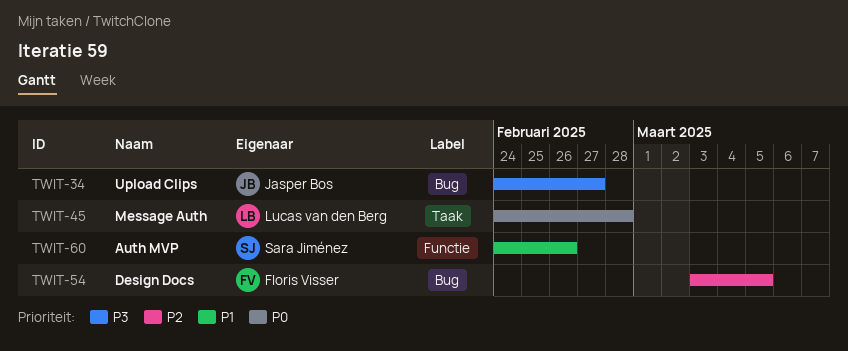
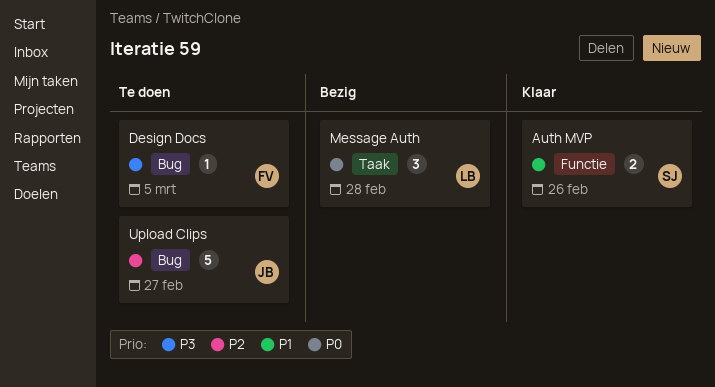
Design Docs, priority: P2 -> P3
Upload Clips, priority: P3 -> P2

